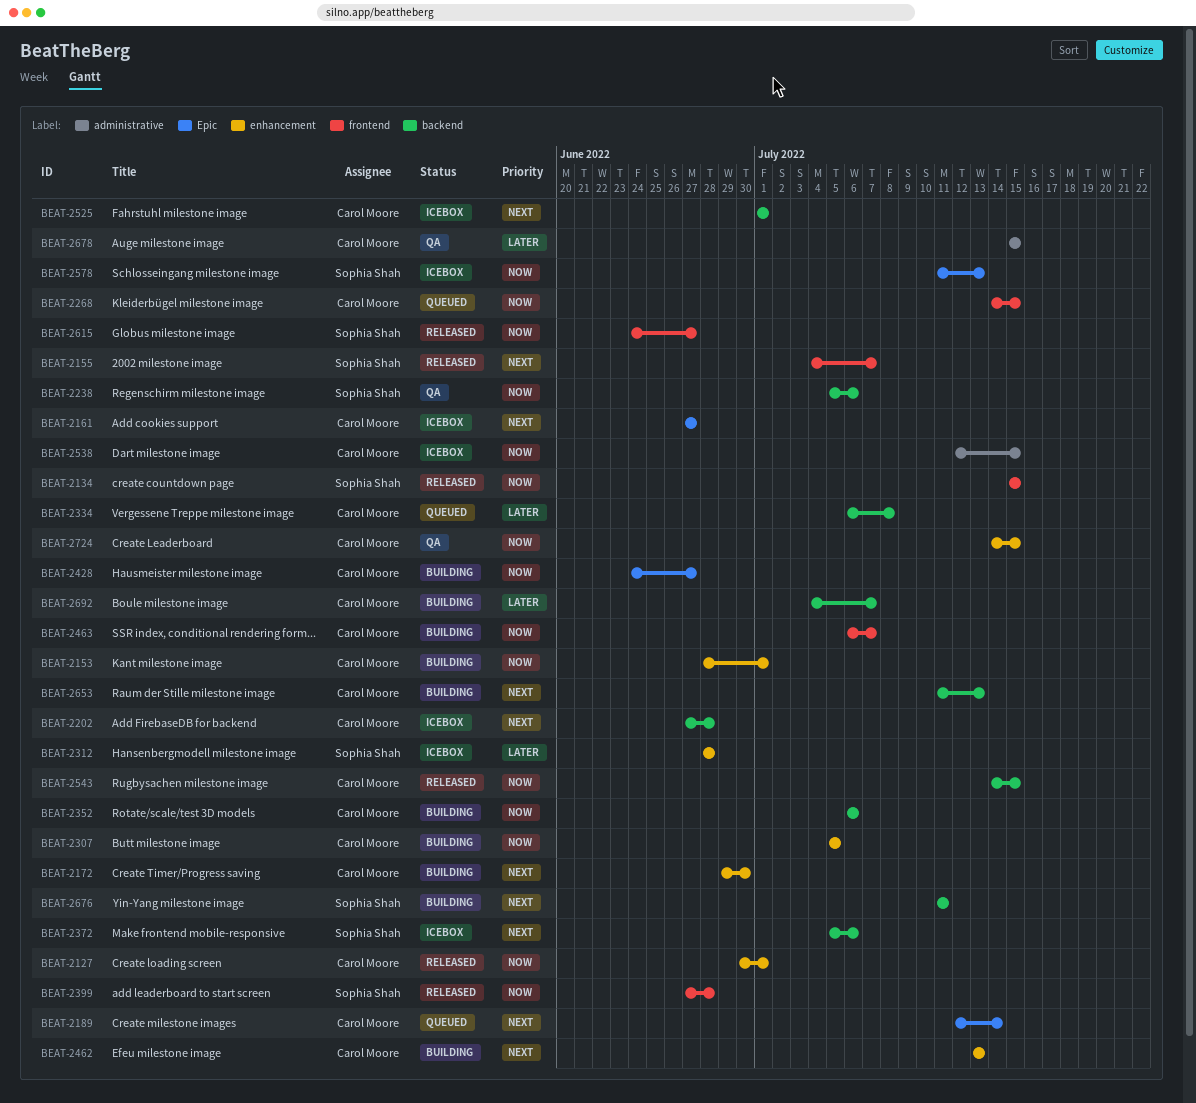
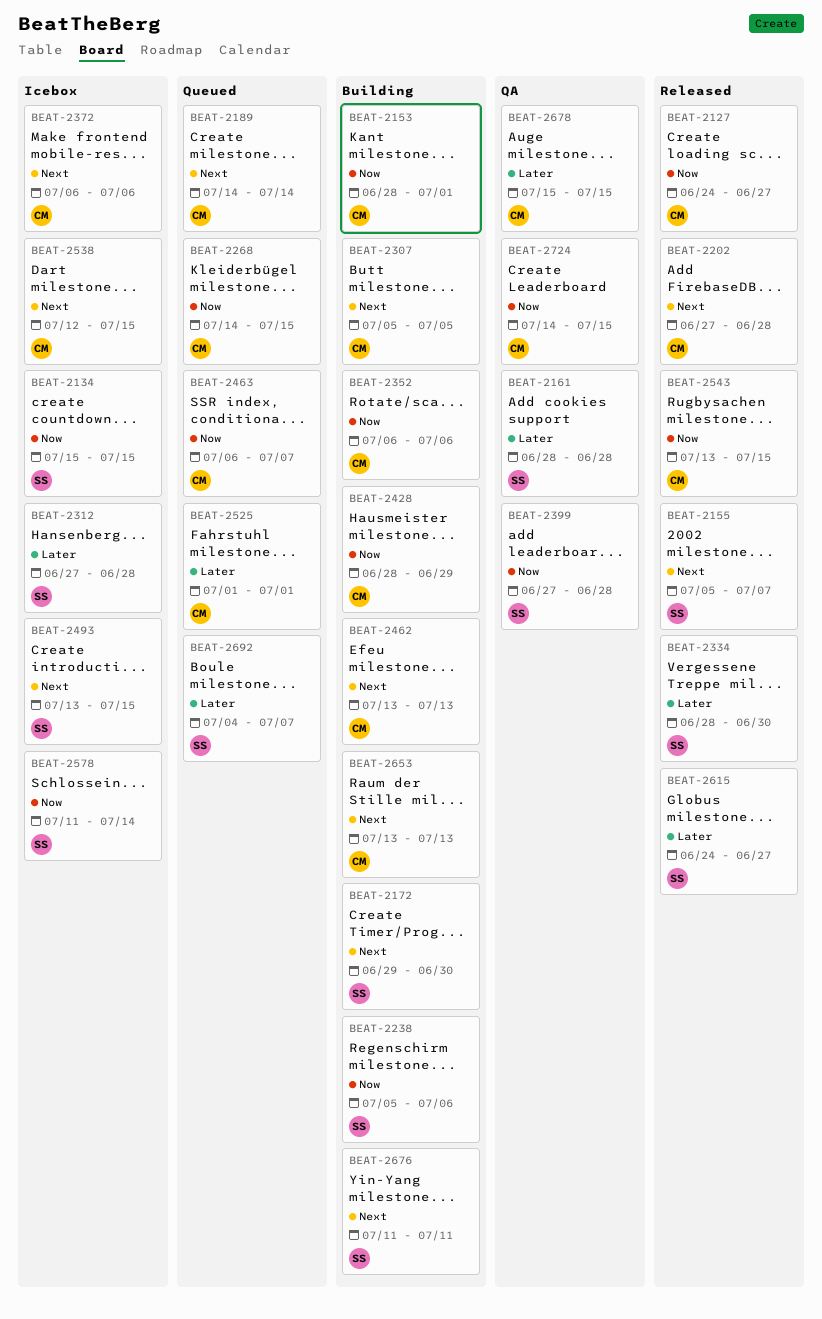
BEAT-2127, start: Jun 30 -> Jun 24
BEAT-2127, due: Jul 1 -> Jun 27
BEAT-2134, status: Released -> Icebox
BEAT-2155, start: Jul 4 -> Jul 5
BEAT-2161, status: Icebox -> QA
BEAT-2161, owner: Carol Moore -> Sophia Shah
BEAT-2161, priority: Next -> Later
BEAT-2161, start: Jun 27 -> Jun 28
BEAT-2161, due: Jun 27 -> Jun 28
BEAT-2172, owner: Carol Moore -> Sophia Shah
BEAT-2189, start: Jul 12 -> Jul 14
BEAT-2202, status: Icebox -> Released
BEAT-2238, status: QA -> Building
BEAT-2307, priority: Now -> Next
BEAT-2312, start: Jun 28 -> Jun 27
BEAT-2334, status: Queued -> Released
BEAT-2334, owner: Carol Moore -> Sophia Shah
BEAT-2334, start: Jul 6 -> Jun 28
BEAT-2334, due: Jul 8 -> Jun 30
BEAT-2372, owner: Sophia Shah -> Carol Moore
BEAT-2372, start: Jul 5 -> Jul 6
BEAT-2399, status: Released -> QA
BEAT-2428, start: Jun 24 -> Jun 28
BEAT-2428, due: Jun 27 -> Jun 29
BEAT-2463, status: Building -> Queued
BEAT-2493: none -> present
BEAT-2525, status: Icebox -> Queued
BEAT-2525, priority: Next -> Later
BEAT-2538, priority: Now -> Next
BEAT-2543, start: Jul 14 -> Jul 13
BEAT-2578, due: Jul 13 -> Jul 14
BEAT-2615, priority: Now -> Later
BEAT-2653, start: Jul 11 -> Jul 13
BEAT-2692, status: Building -> Queued
BEAT-2692, owner: Carol Moore -> Sophia Shah

